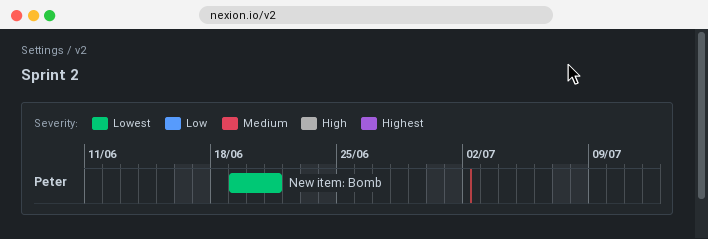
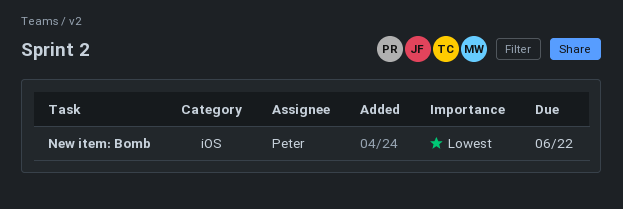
New item: Bomb, due: Jun 21 -> Jun 22

